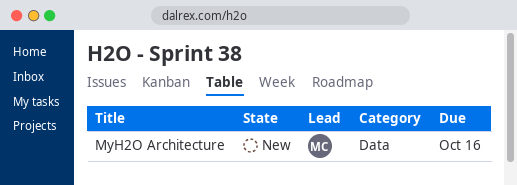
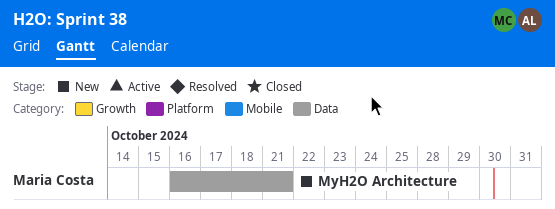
MyH2O Architecture, due: Oct 16 -> Oct 21

